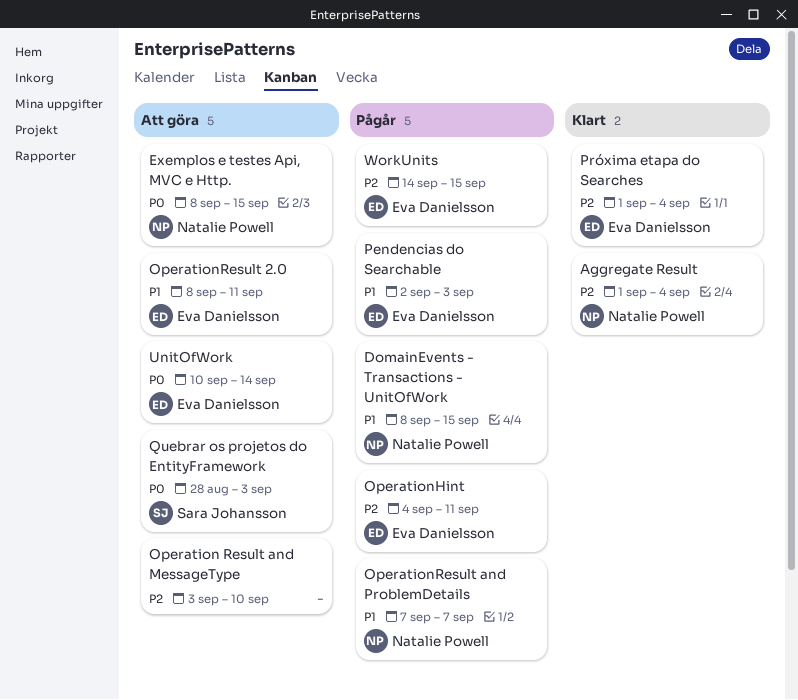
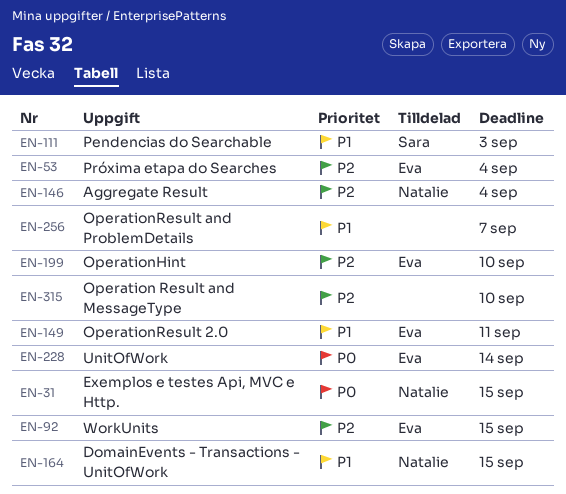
OperationHint, due: Sep 11 -> Sep 10
OperationResult and ProblemDetails, owner: Natalie Powell -> none
Pendencias do Searchable, owner: Eva Danielsson -> Sara Johansson
Quebrar os projetos do EntityFramework: present -> none

